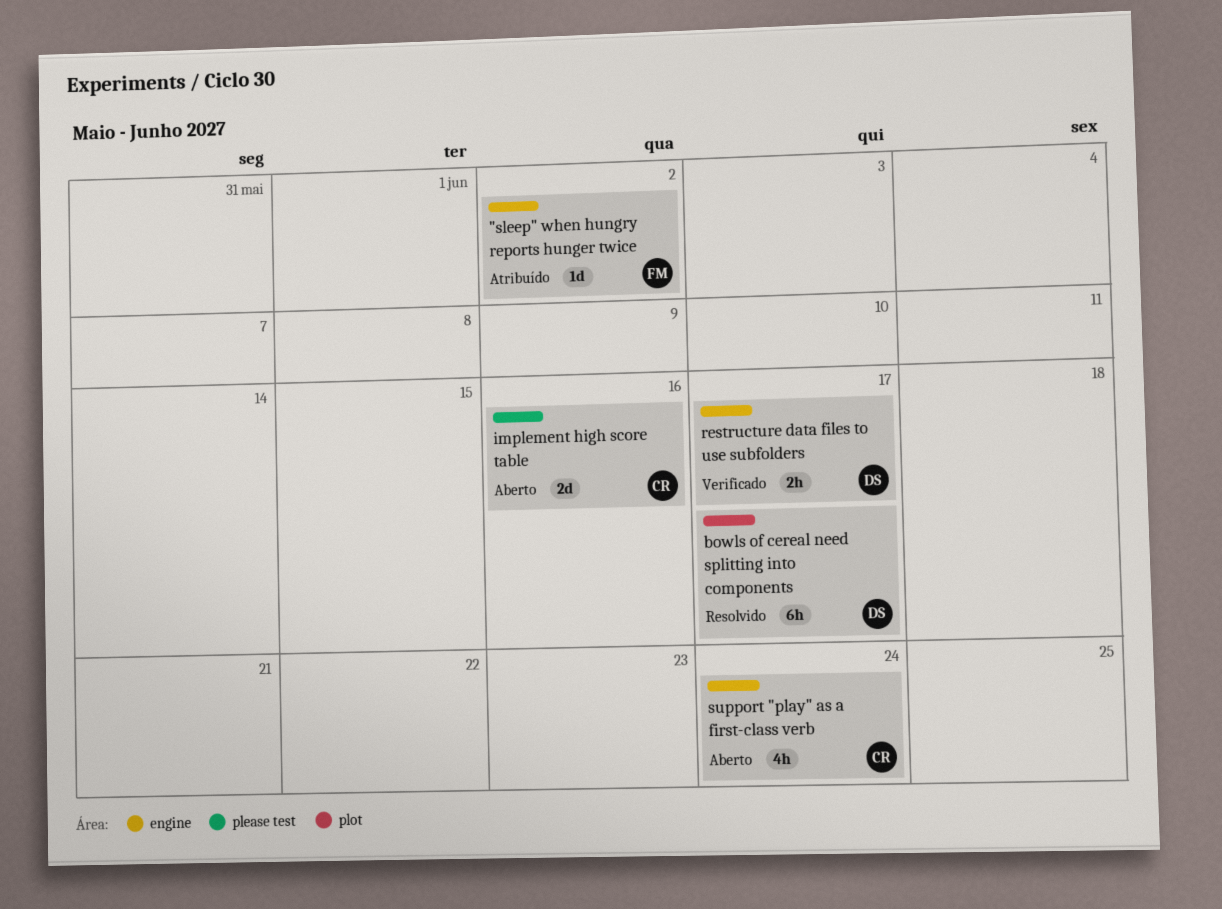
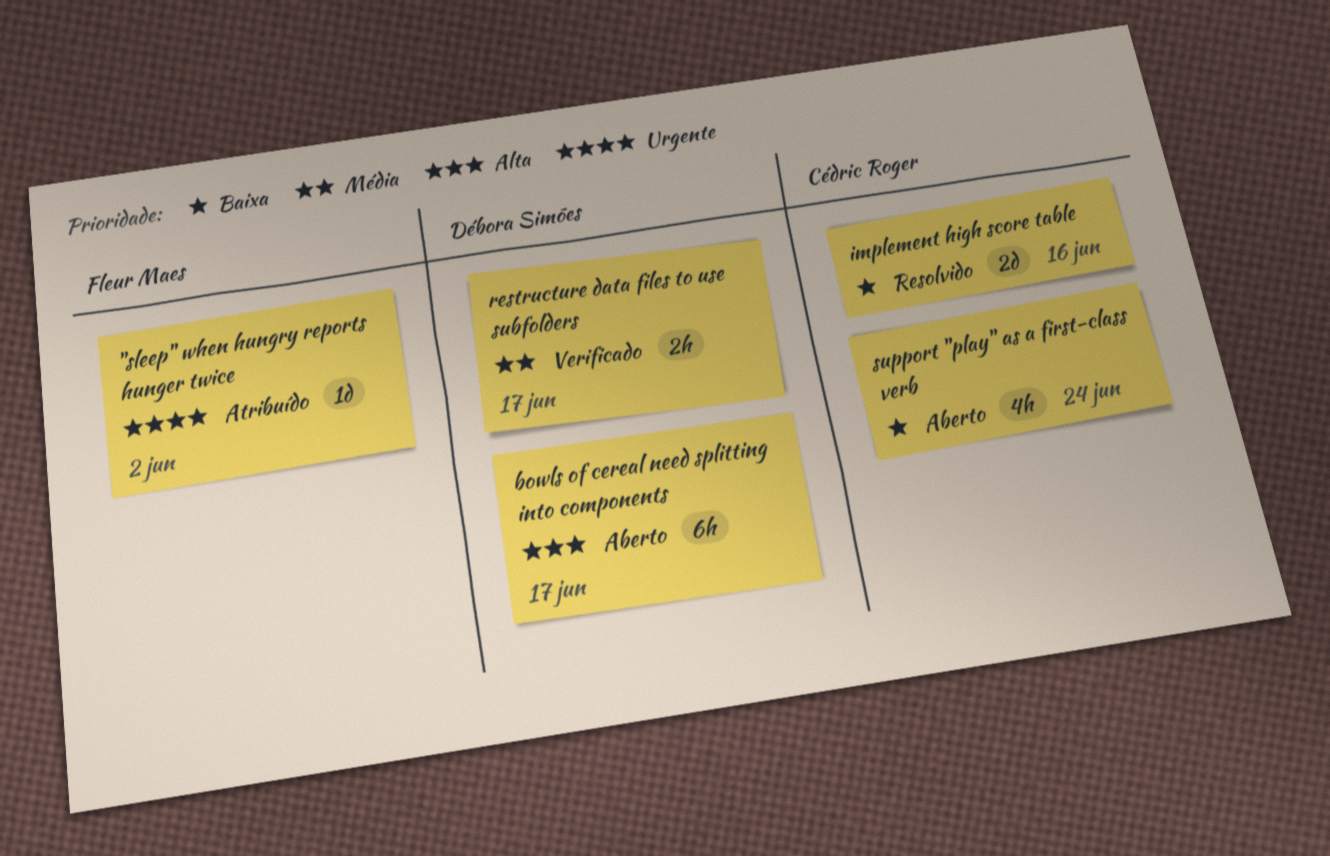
bowls of cereal need splitting into components, status: Resolvido -> Aberto
implement high score table, status: Aberto -> Resolvido

